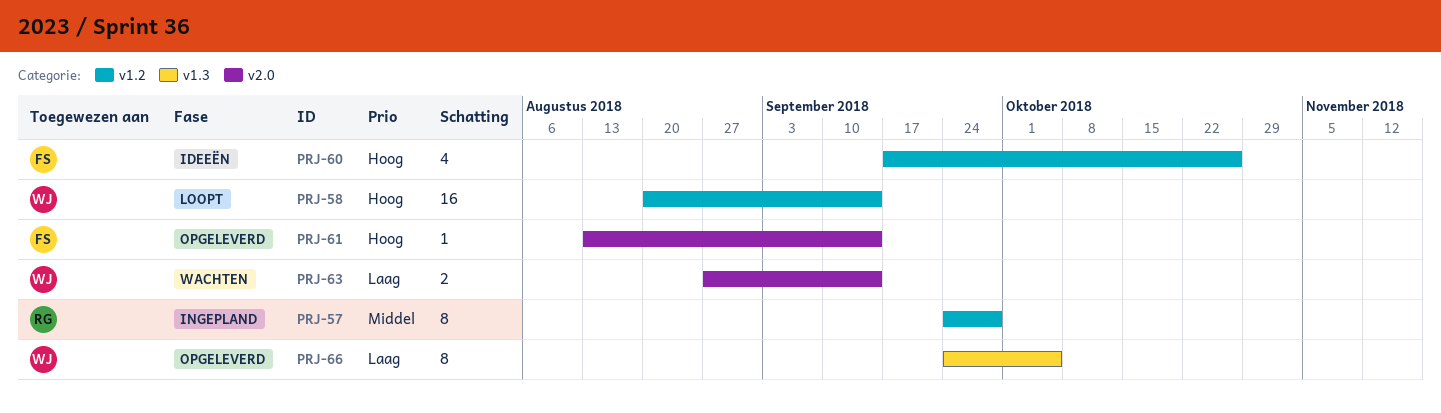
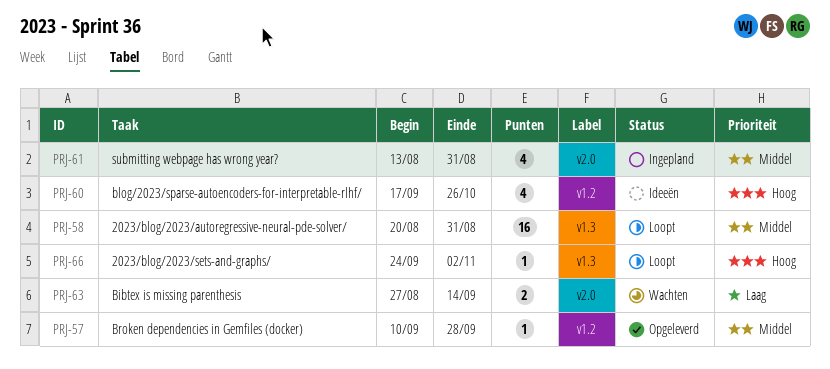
PRJ-57, status: Ingepland -> Opgeleverd
PRJ-57, estimate: 8 -> 1
PRJ-57, start: Sep 24 -> Sep 10
PRJ-58, priority: Hoog -> Middel
PRJ-58, label: v1.2 -> v1.3
PRJ-58, due: Sep 14 -> Aug 31
PRJ-61, status: Opgeleverd -> Ingepland
PRJ-61, priority: Hoog -> Middel
PRJ-61, estimate: 1 -> 4
PRJ-61, due: Sep 14 -> Aug 31
PRJ-66, status: Opgeleverd -> Loopt
PRJ-66, priority: Laag -> Hoog
PRJ-66, estimate: 8 -> 1
PRJ-66, due: Oct 5 -> Nov 2

